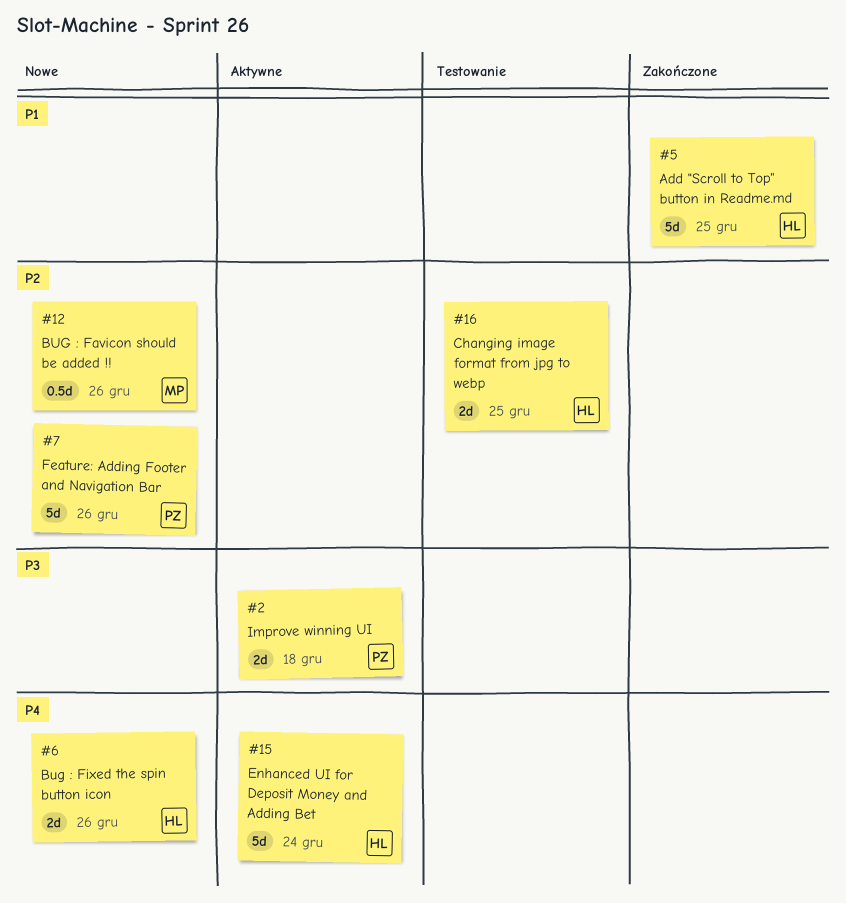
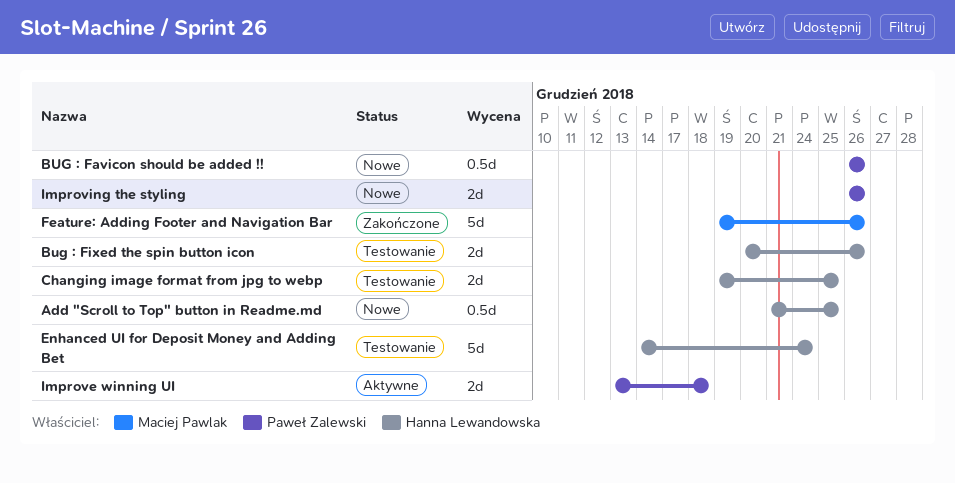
Add "Scroll to Top" button in Readme.md, status: Zakończone -> Nowe
Add "Scroll to Top" button in Readme.md, estimate: 5d -> 0.5d
BUG : Favicon should be added !!, owner: Maciej Pawlak -> Paweł Zalewski
Bug : Fixed the spin button icon, status: Nowe -> Testowanie
Enhanced UI for Deposit Money and Adding Bet, status: Aktywne -> Testowanie
Feature: Adding Footer and Navigation Bar, status: Nowe -> Zakończone
Feature: Adding Footer and Navigation Bar, owner: Paweł Zalewski -> Maciej Pawlak
Improving the styling: none -> present

